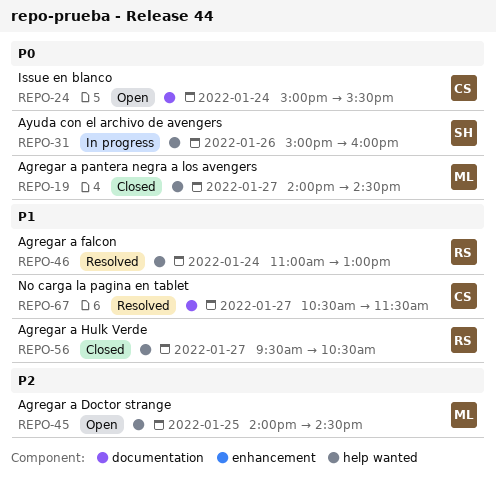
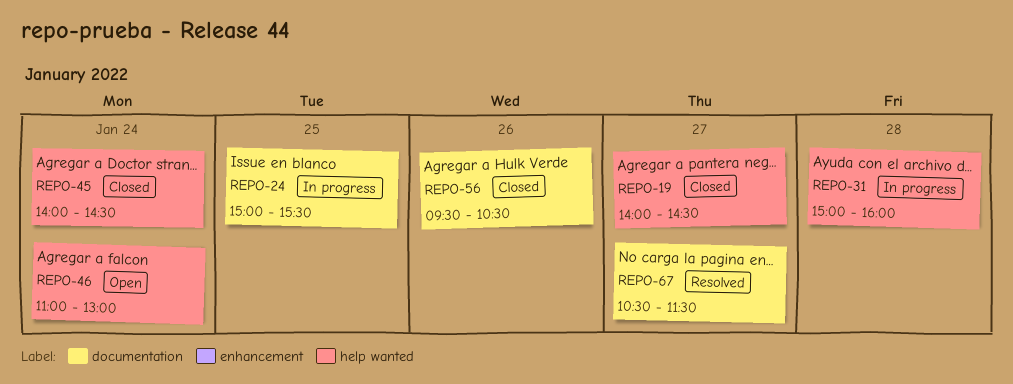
REPO-24, status: Open -> In progress
REPO-24, day: Jan 24 -> Jan 25
REPO-31, day: Jan 26 -> Jan 28
REPO-45, status: Open -> Closed
REPO-45, day: Jan 25 -> Jan 24
REPO-46, status: Resolved -> Open
REPO-56, label: help wanted -> documentation
REPO-56, day: Jan 27 -> Jan 26

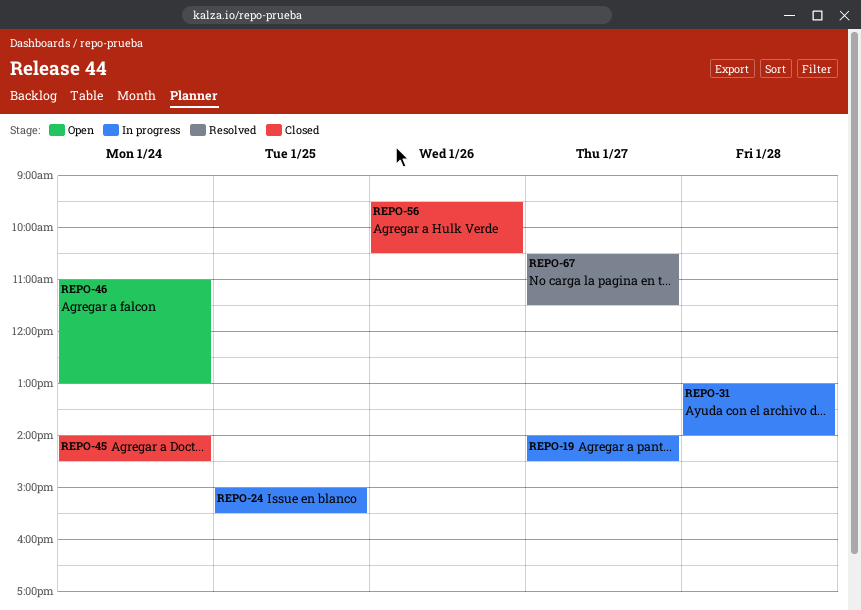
REPO-19, status: Closed -> In progress
REPO-31, begins: 15:00 -> 13:00
REPO-31, ends: 16:00 -> 14:00

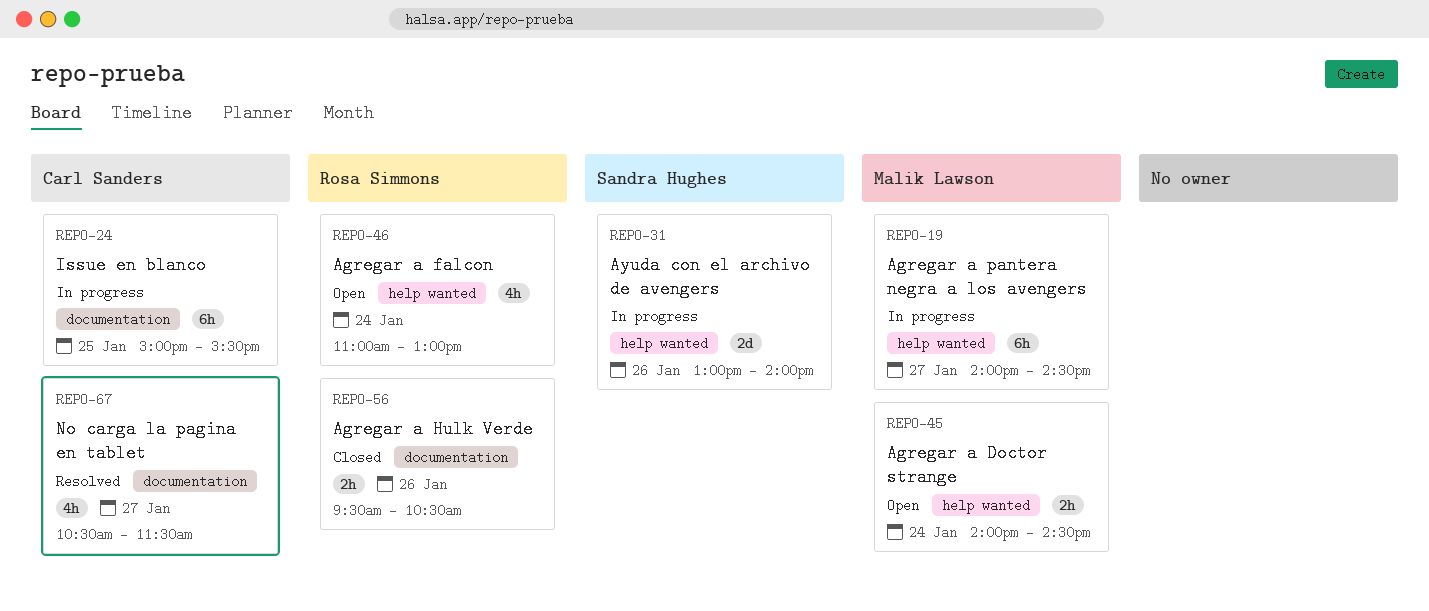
REPO-31, day: Jan 28 -> Jan 26
REPO-45, status: Closed -> Open

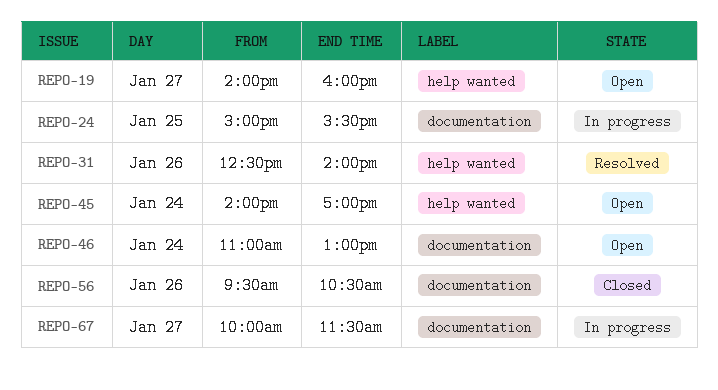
REPO-19, status: In progress -> Open
REPO-19, ends: 14:30 -> 16:00
REPO-31, status: In progress -> Resolved
REPO-31, begins: 13:00 -> 12:30
REPO-45, ends: 14:30 -> 17:00
REPO-46, label: help wanted -> documentation
REPO-67, status: Resolved -> In progress
REPO-67, begins: 10:30 -> 10:00

